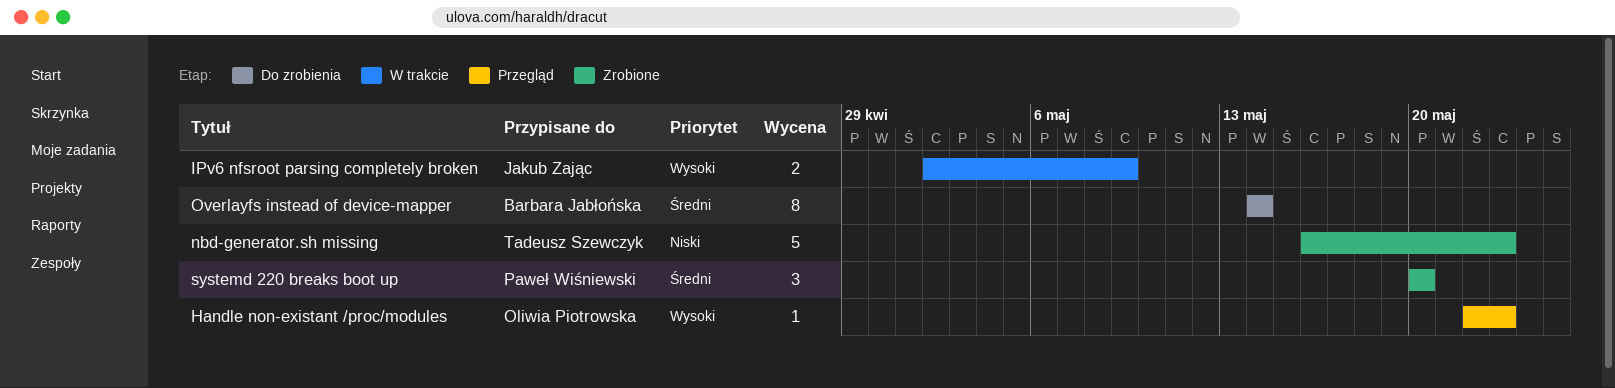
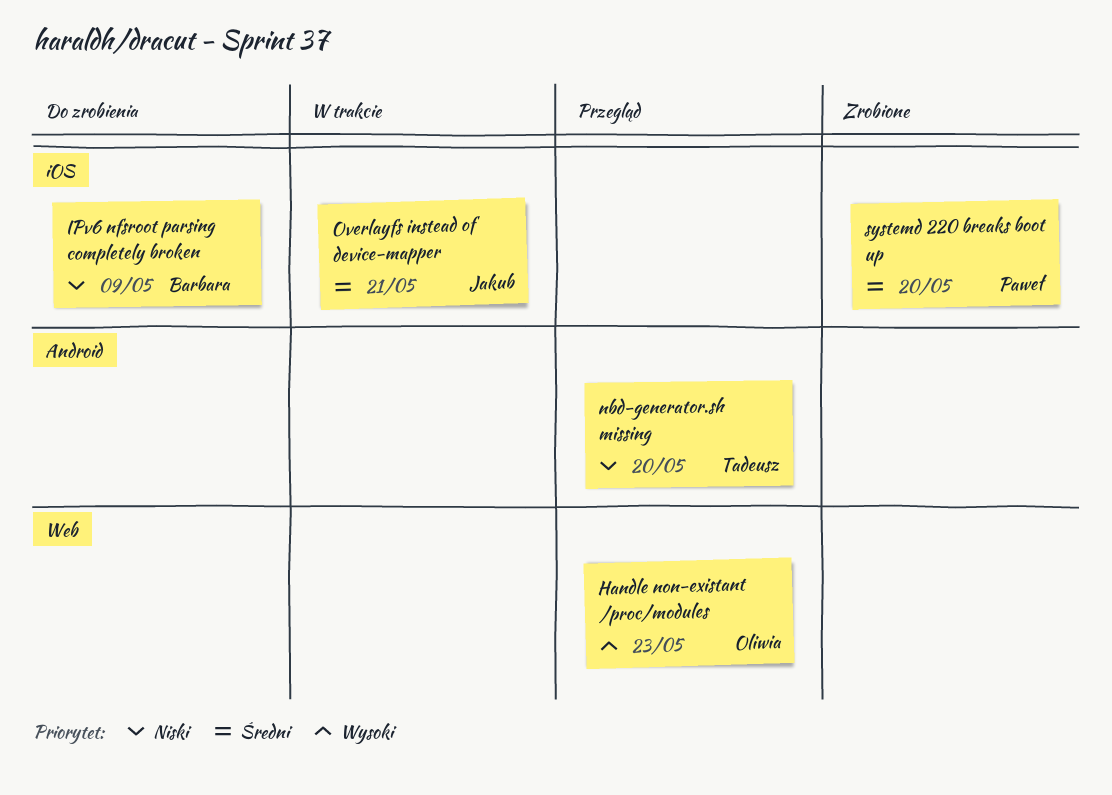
IPv6 nfsroot parsing completely broken, status: W trakcie -> Do zrobienia
IPv6 nfsroot parsing completely broken, owner: Jakub Zając -> Barbara Jabłońska
IPv6 nfsroot parsing completely broken, priority: Wysoki -> Niski
nbd-generator.sh missing, status: Zrobione -> Przegląd
nbd-generator.sh missing, due: May 23 -> May 20
Overlayfs instead of device-mapper, status: Do zrobienia -> W trakcie
Overlayfs instead of device-mapper, owner: Barbara Jabłońska -> Jakub Zając
Overlayfs instead of device-mapper, due: May 14 -> May 21

